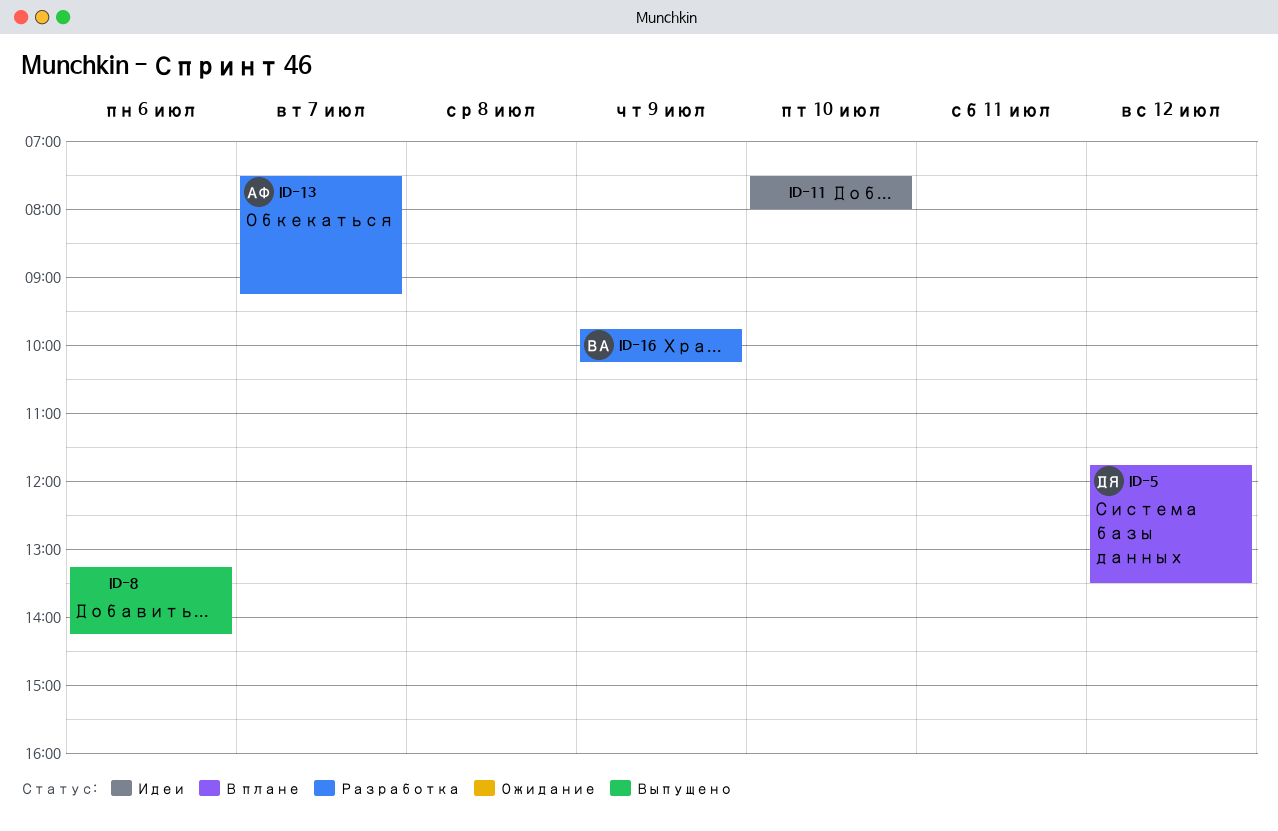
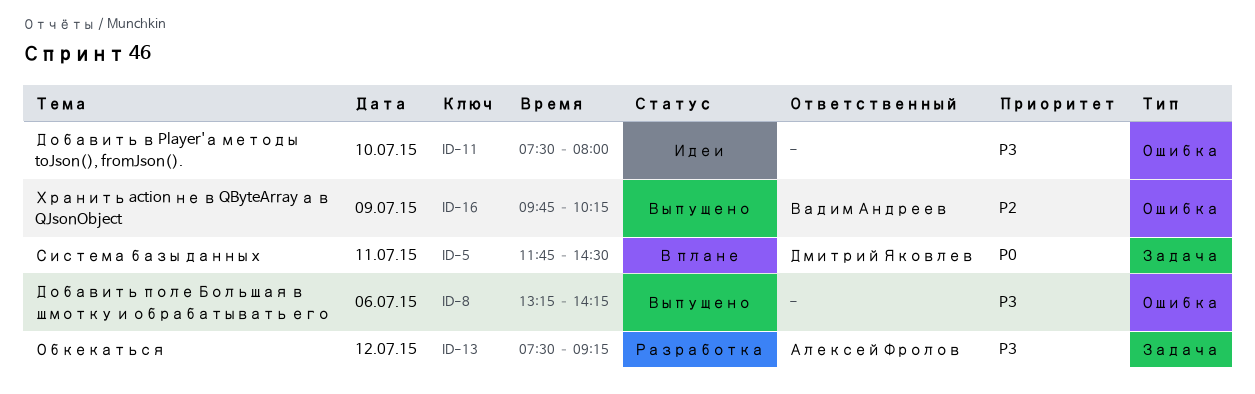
ID-5, day: Jul 12 -> Jul 11
ID-5, ends: 13:30 -> 14:30
ID-13, day: Jul 7 -> Jul 12
ID-16, status: Разработка -> Выпущено

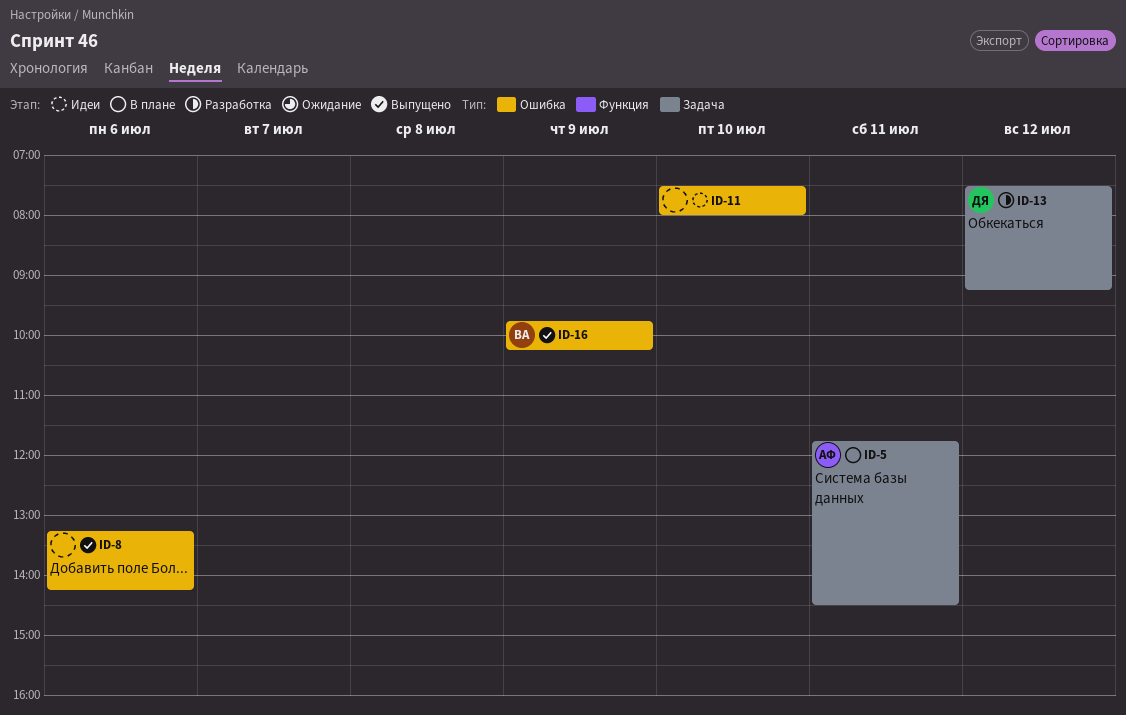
ID-5, owner: Дмитрий Яковлев -> Алексей Фролов
ID-13, owner: Алексей Фролов -> Дмитрий Яковлев

